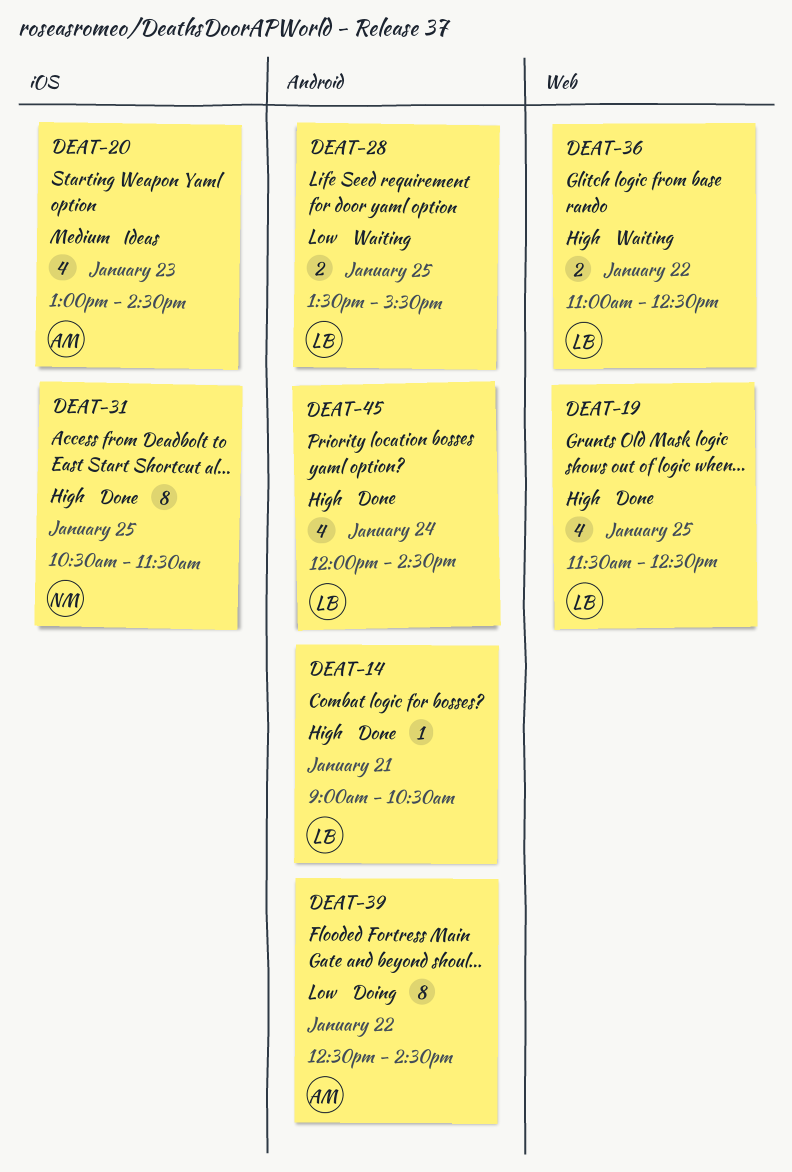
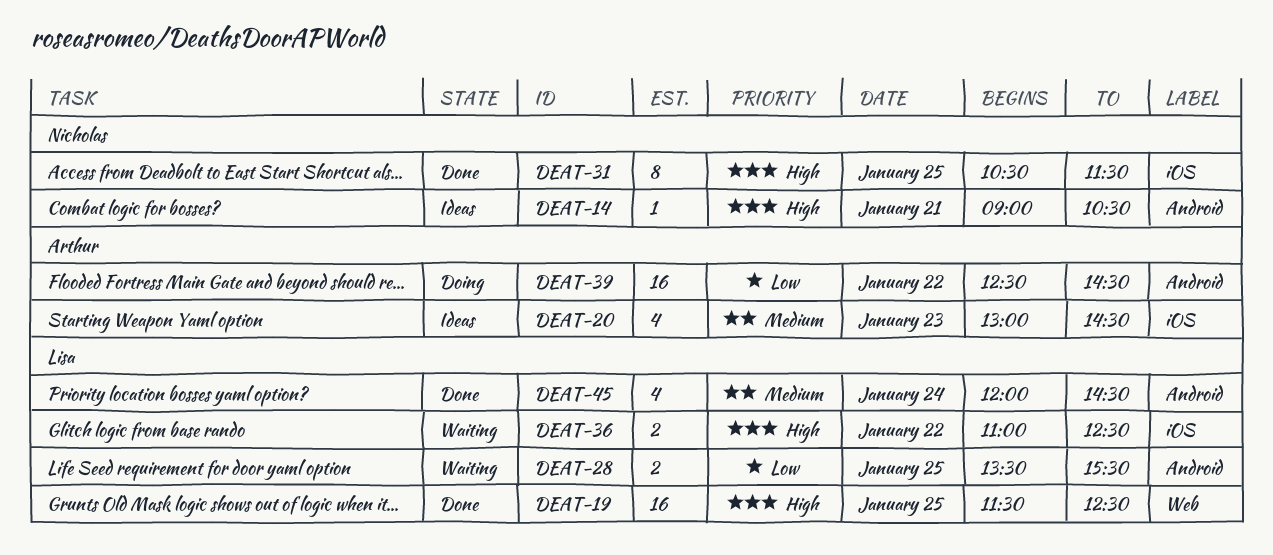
DEAT-14, status: Done -> Ideas
DEAT-14, owner: Lisa -> Nicholas
DEAT-19, estimate: 4 -> 16
DEAT-36, label: Web -> iOS
DEAT-39, estimate: 8 -> 16
DEAT-45, priority: High -> Medium

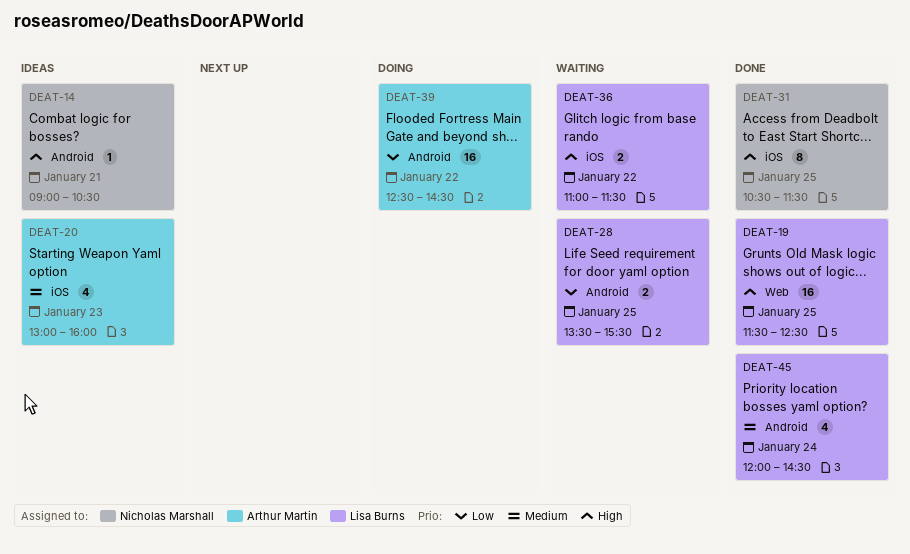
DEAT-20, ends: 14:30 -> 16:00
DEAT-36, ends: 12:30 -> 11:30

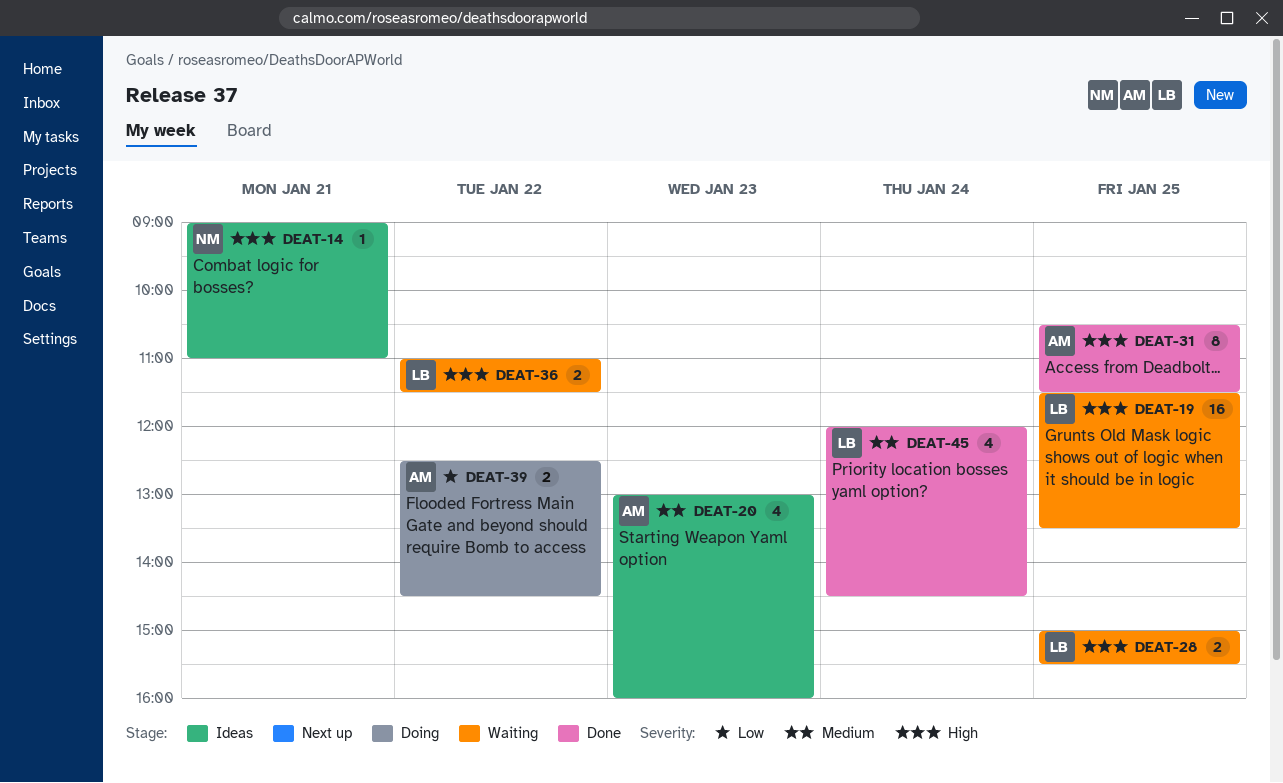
DEAT-14, ends: 10:30 -> 11:00
DEAT-19, status: Done -> Waiting
DEAT-19, ends: 12:30 -> 13:30
DEAT-28, priority: Low -> High
DEAT-28, begins: 13:30 -> 15:00
DEAT-31, owner: Nicholas Marshall -> Arthur Martin
DEAT-39, estimate: 16 -> 2

